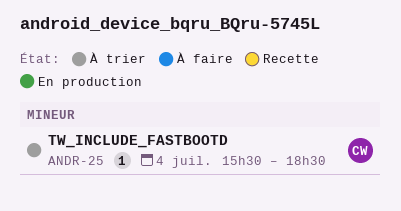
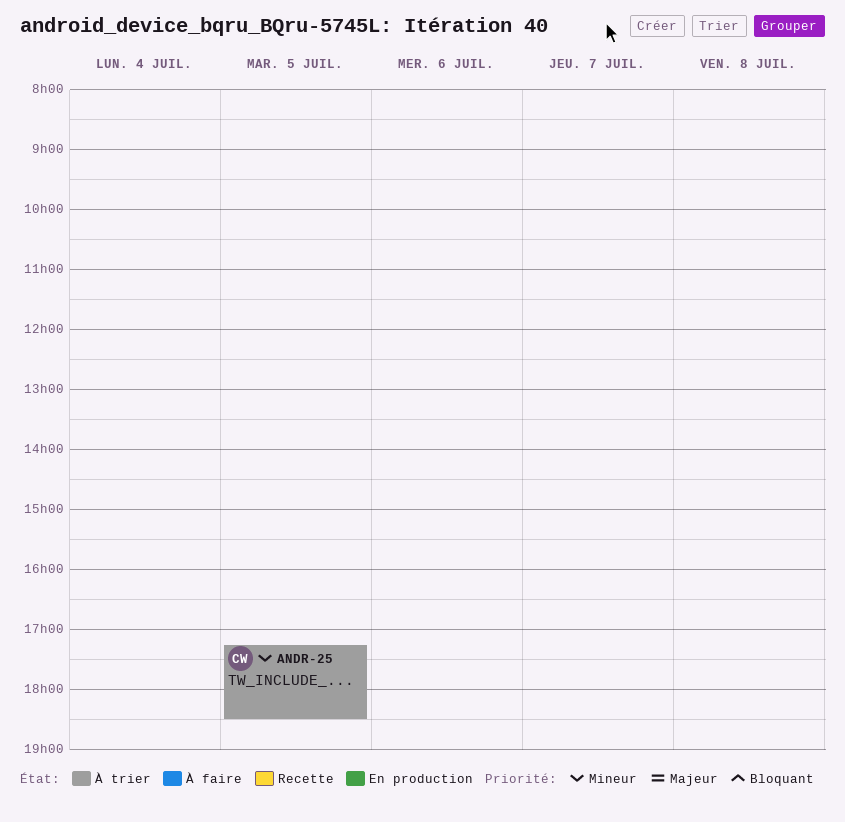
ANDR-25, day: Jul 4 -> Jul 5
ANDR-25, begins: 15:30 -> 17:15

